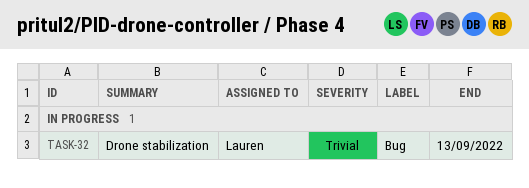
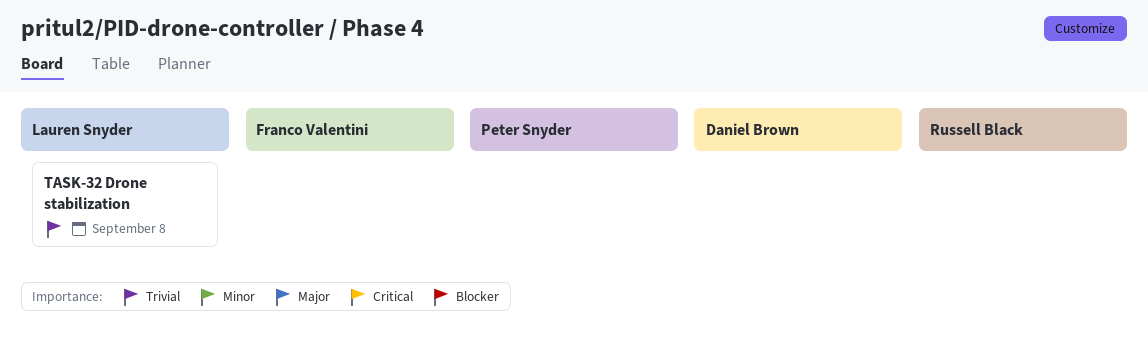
TASK-32, due: Sep 13 -> Sep 8

